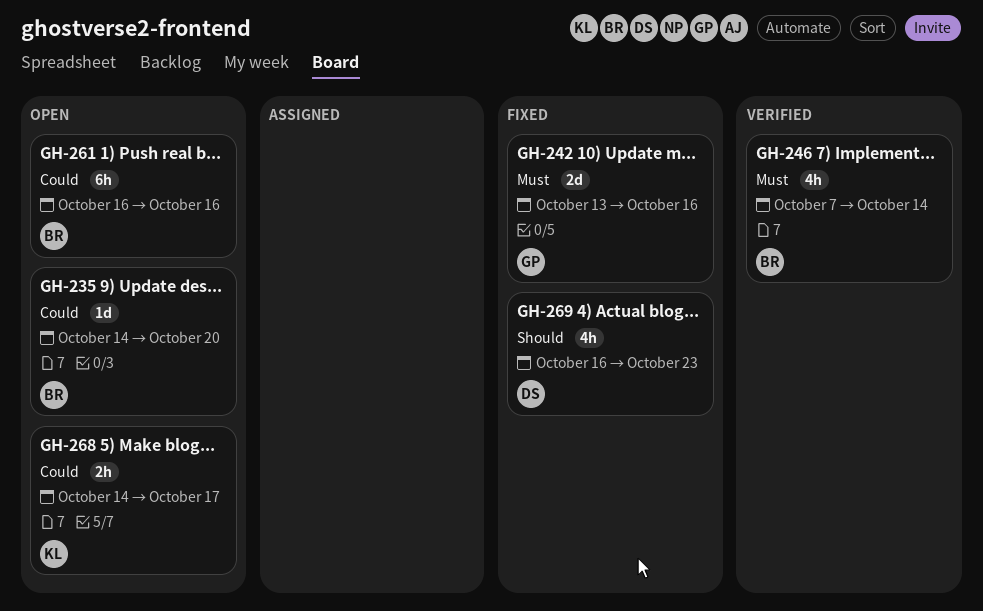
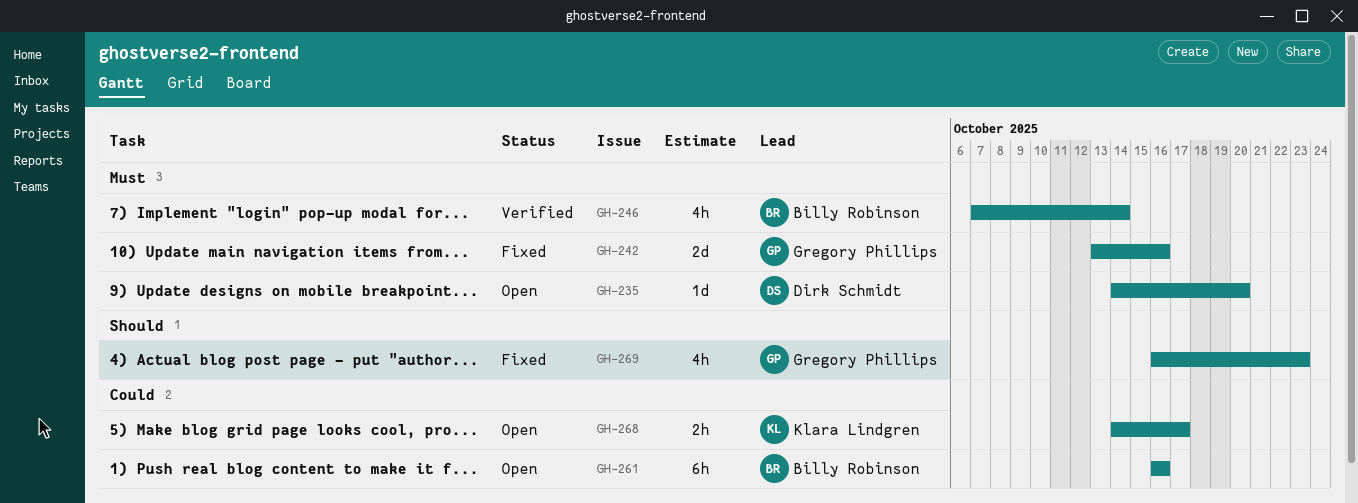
GH-235, owner: Billy Robinson -> Dirk Schmidt
GH-235, priority: Could -> Must
GH-269, owner: Dirk Schmidt -> Gregory Phillips

